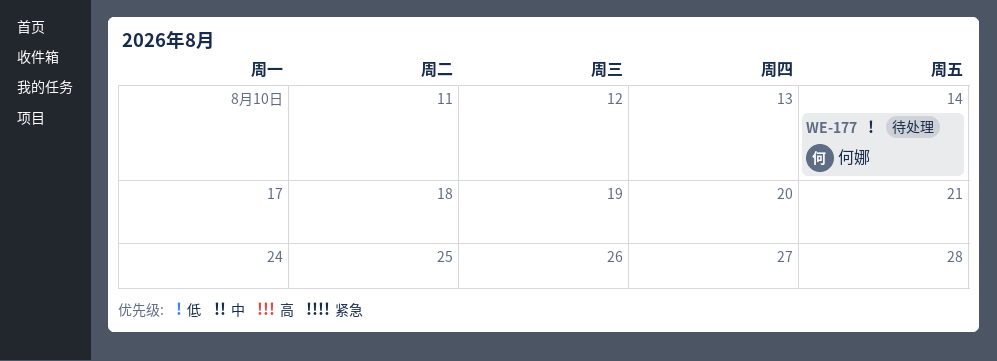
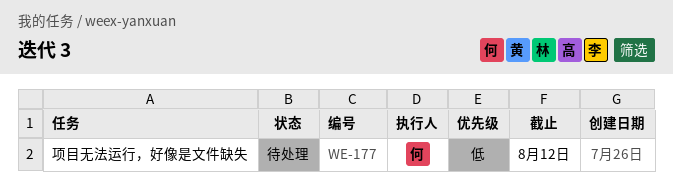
WE-177, due: Aug 14 -> Aug 12

